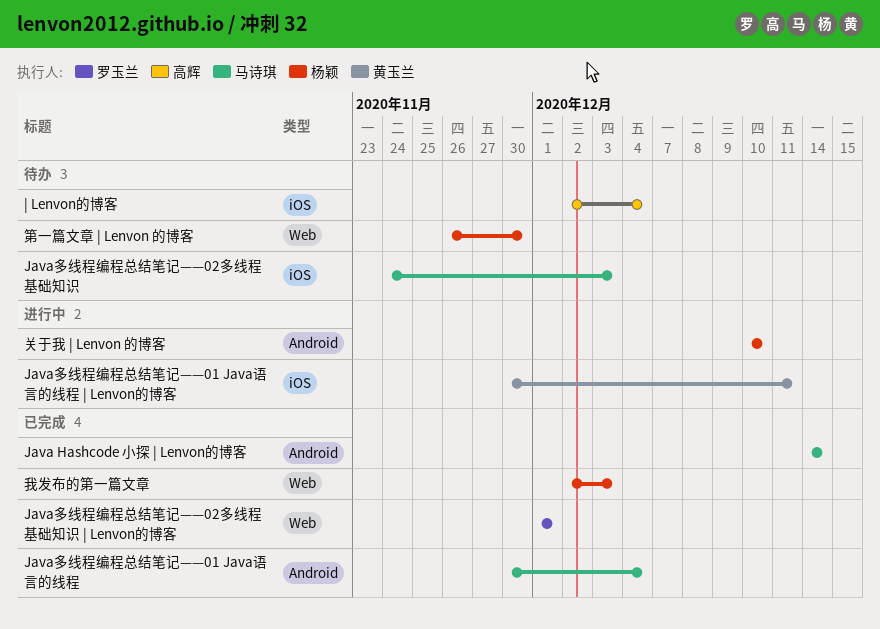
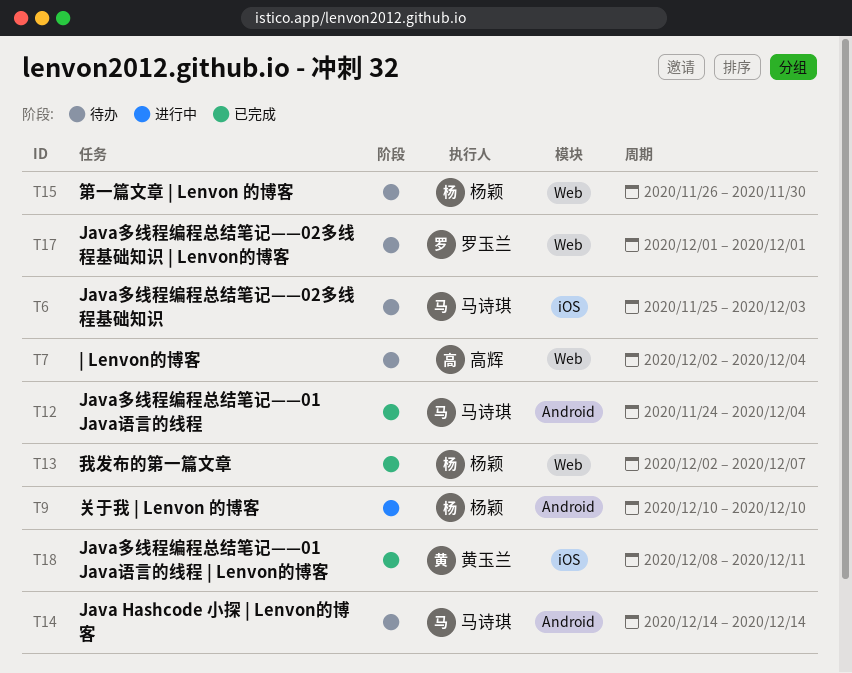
Java Hashcode 小探 | Lenvon的博客, status: 已完成 -> 待办
Java多线程编程总结笔记——01 Java语言的线程, start: Nov 30 -> Nov 24
Java多线程编程总结笔记——01 Java语言的线程 | Lenvon的博客, status: 进行中 -> 已完成
Java多线程编程总结笔记——01 Java语言的线程 | Lenvon的博客, start: Nov 30 -> Dec 8
Java多线程编程总结笔记——02多线程基础知识, start: Nov 24 -> Nov 25
Java多线程编程总结笔记——02多线程基础知识 | Lenvon的博客, status: 已完成 -> 待办
| Lenvon的博客, label: iOS -> Web
我发布的第一篇文章, due: Dec 3 -> Dec 7

